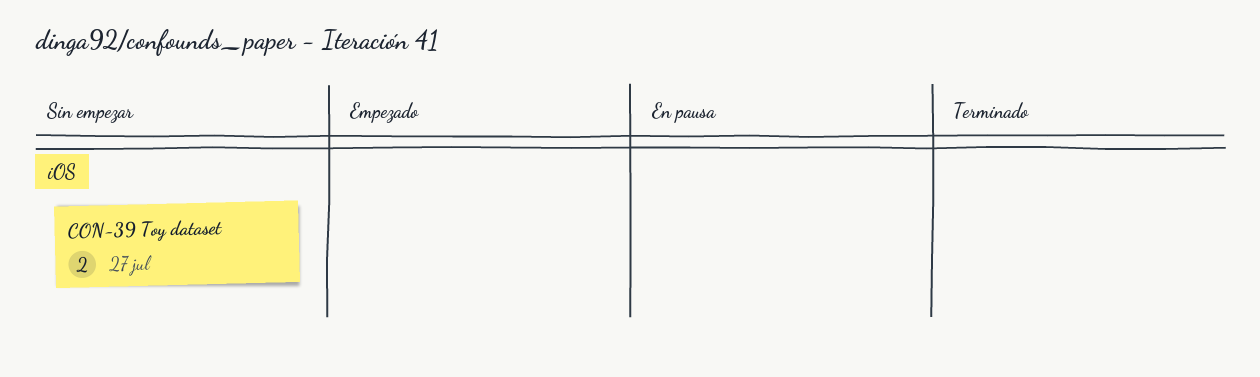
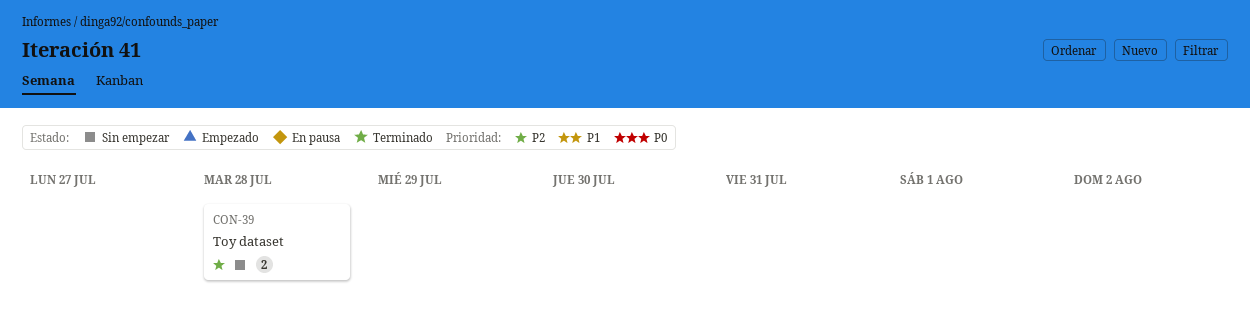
CON-39, due: Jul 27 -> Jul 28

